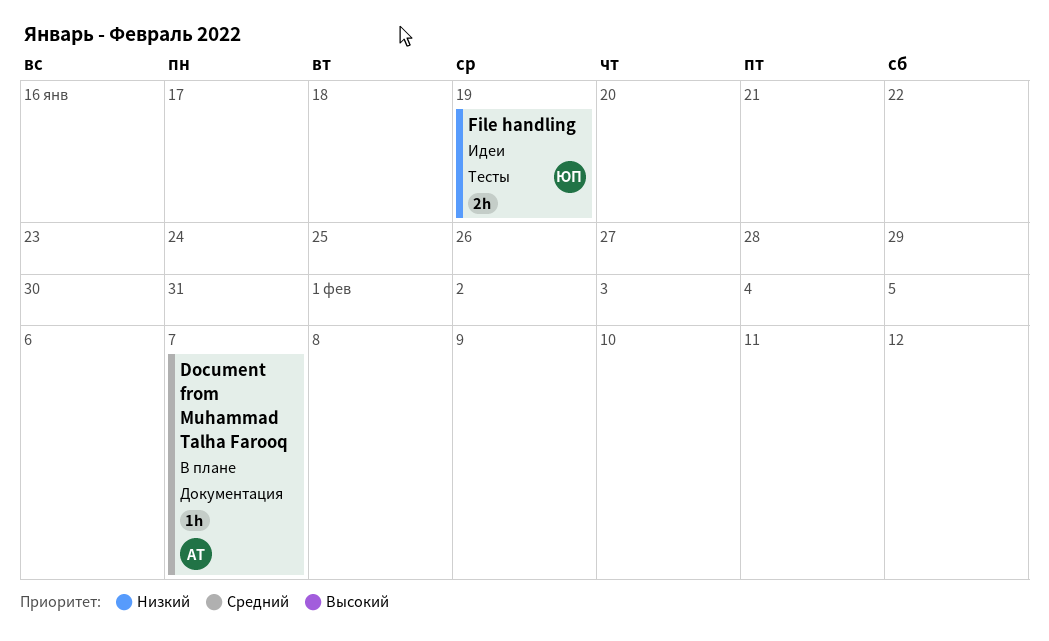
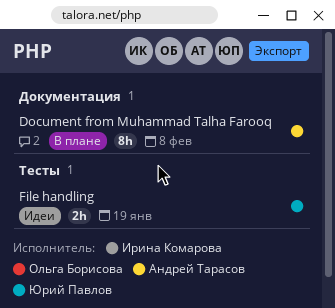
Document from Muhammad Talha Farooq, estimate: 1h -> 8h
Document from Muhammad Talha Farooq, due: Feb 7 -> Feb 8

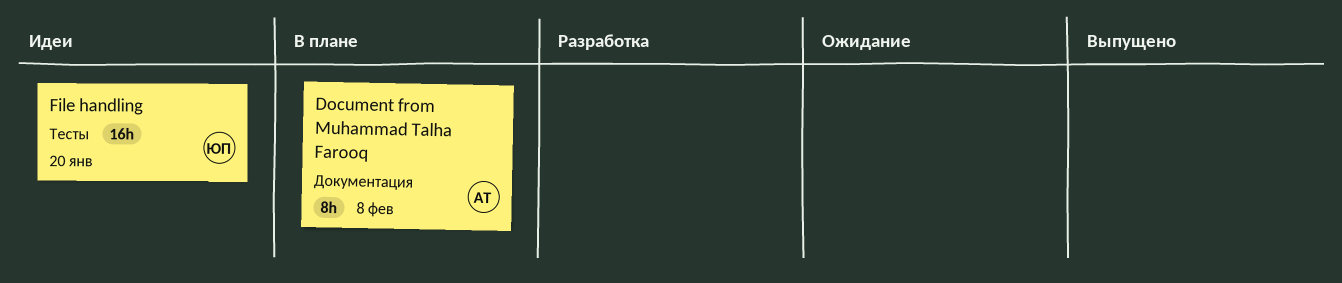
File handling, estimate: 2h -> 16h
File handling, due: Jan 19 -> Jan 20

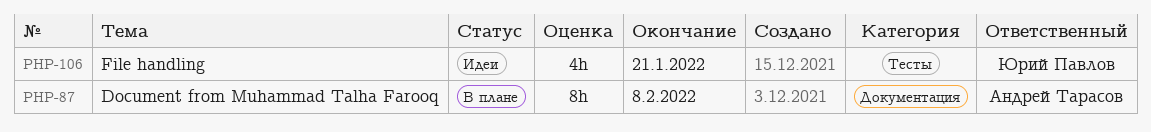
File handling, estimate: 16h -> 4h
File handling, due: Jan 20 -> Jan 21

